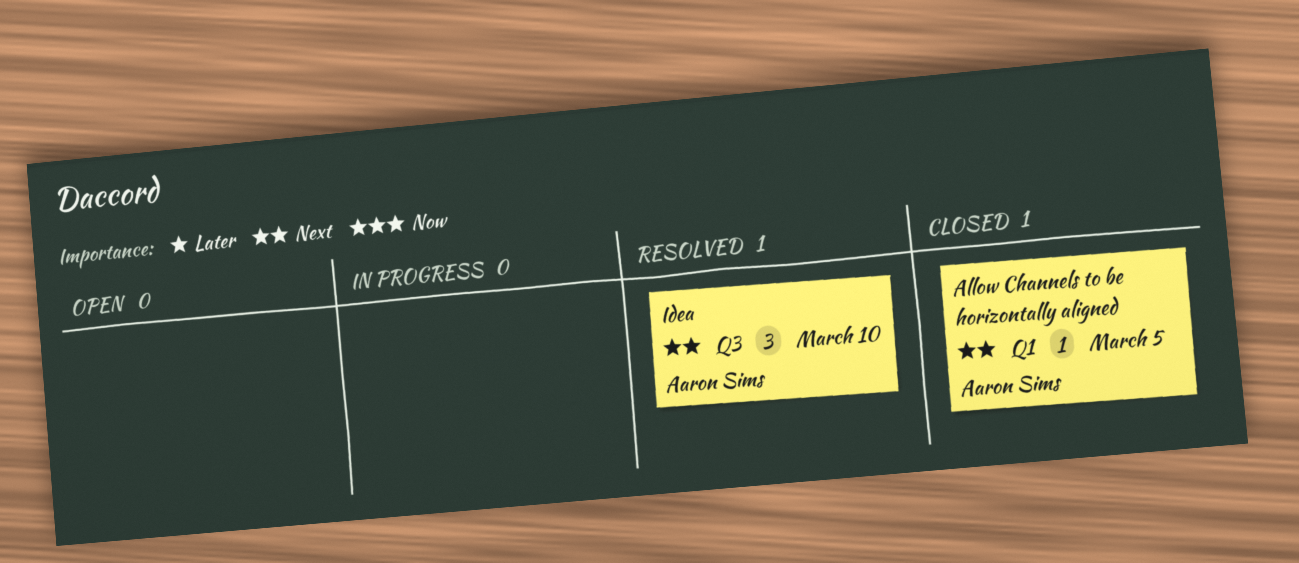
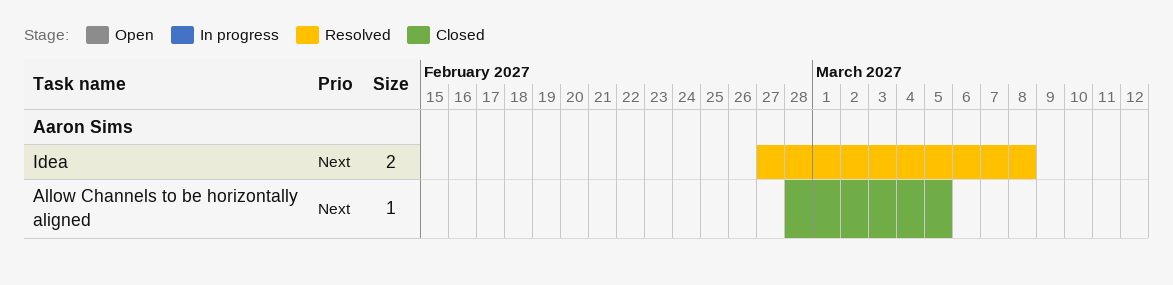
Idea, estimate: 3 -> 2
Idea, due: Mar 10 -> Mar 8

